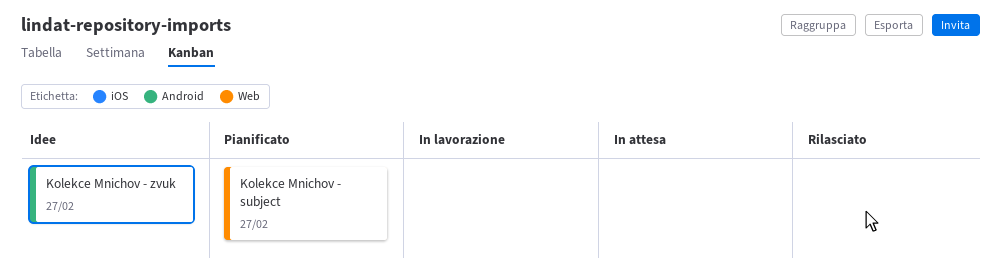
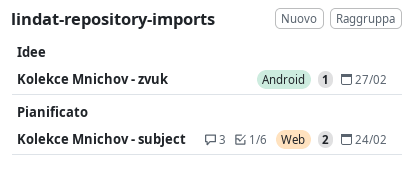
Kolekce Mnichov - subject, due: Feb 27 -> Feb 24

